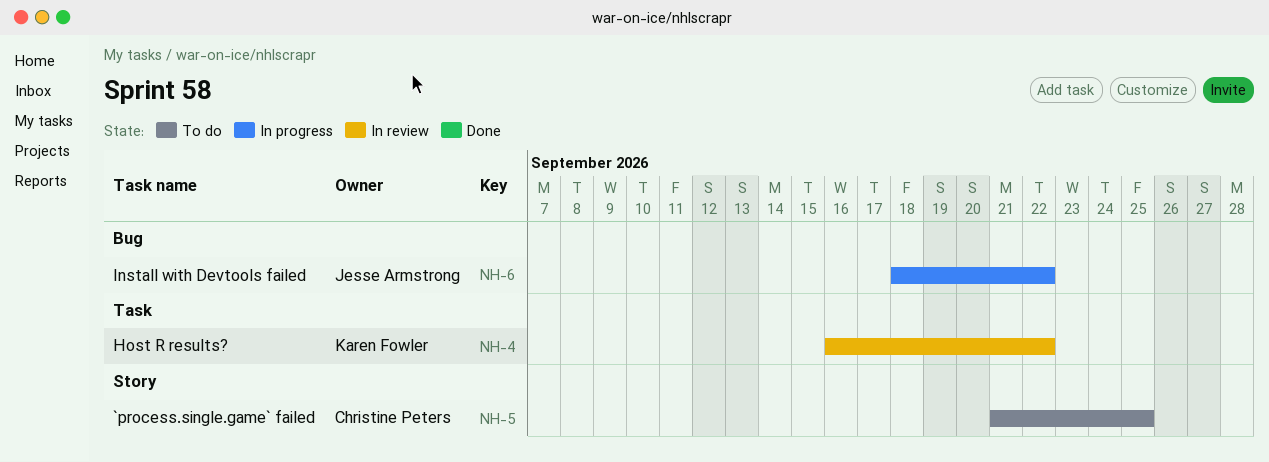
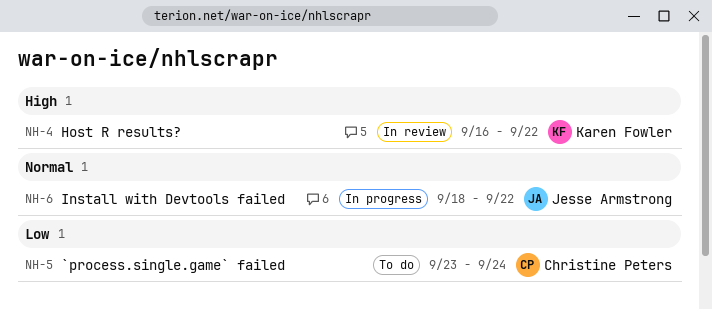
NH-5, start: Sep 21 -> Sep 23
NH-5, due: Sep 25 -> Sep 24

